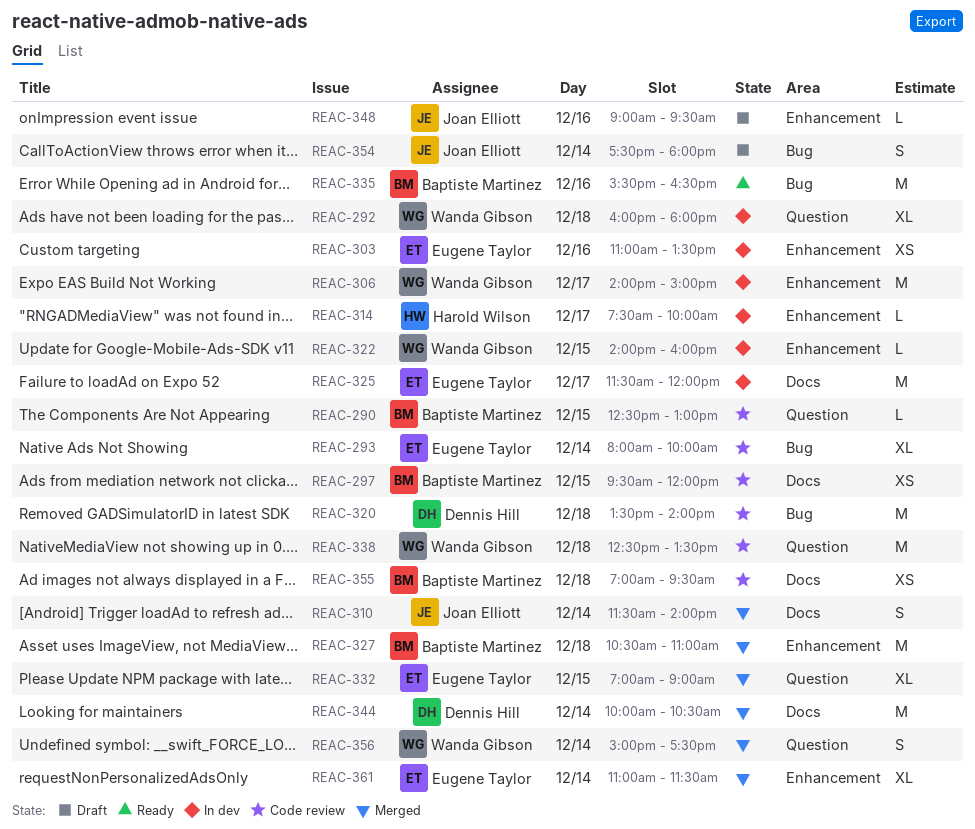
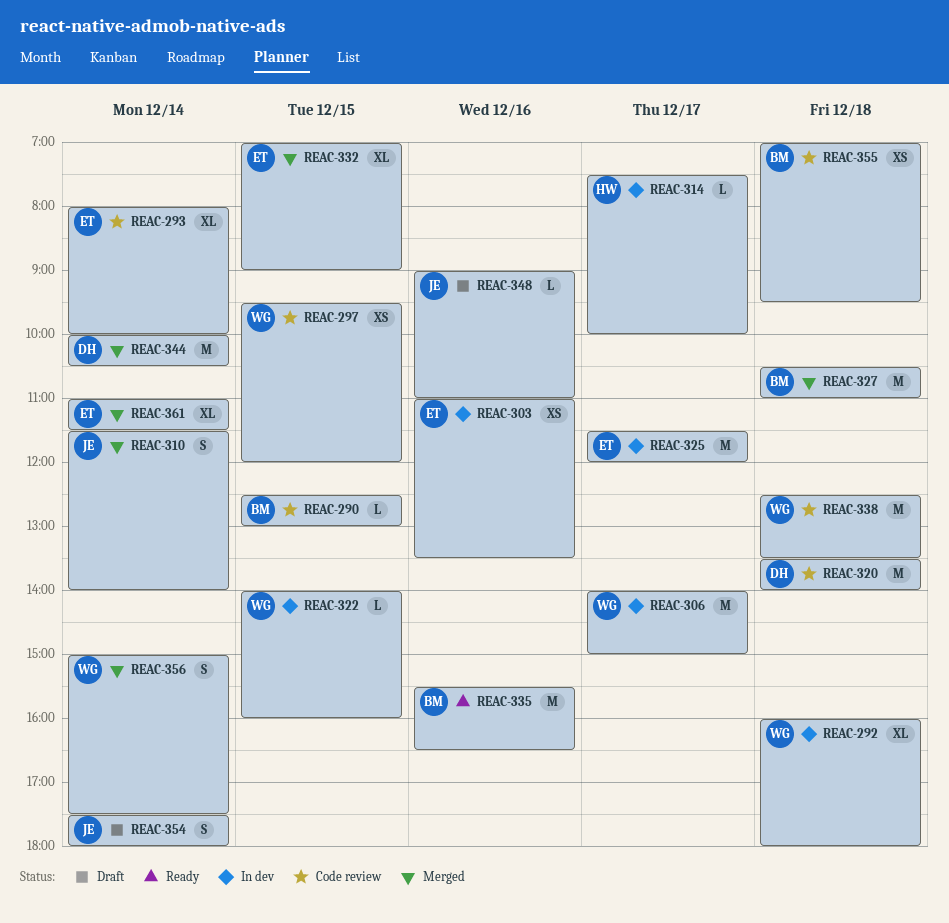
REAC-297, owner: Baptiste Martinez -> Wanda Gibson
REAC-348, ends: 09:30 -> 11:00

